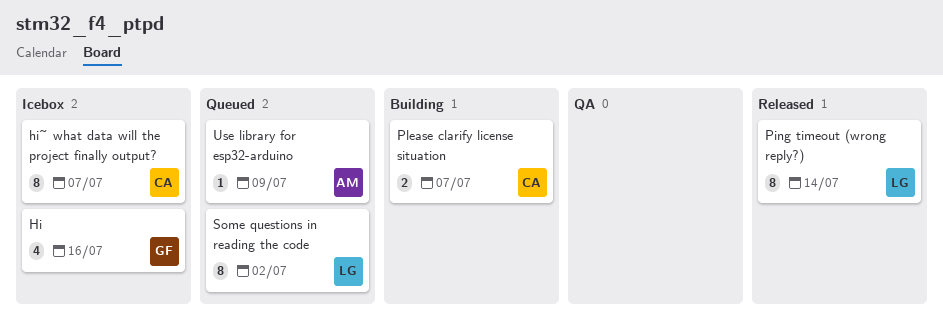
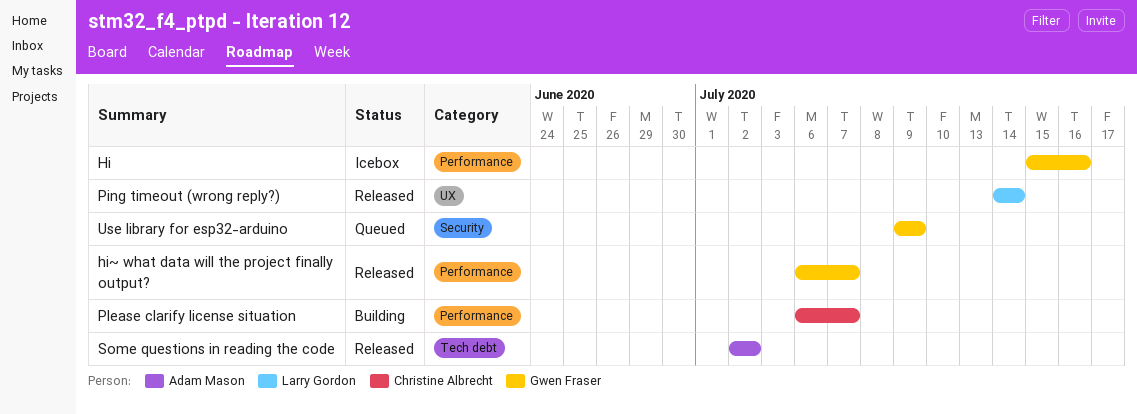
hi~ what data will the project finally output?, status: Icebox -> Released
hi~ what data will the project finally output?, owner: Christine Albrecht -> Gwen Fraser
Some questions in reading the code, status: Queued -> Released
Some questions in reading the code, owner: Larry Gordon -> Adam Mason
Use library for esp32-arduino, owner: Adam Mason -> Gwen Fraser

